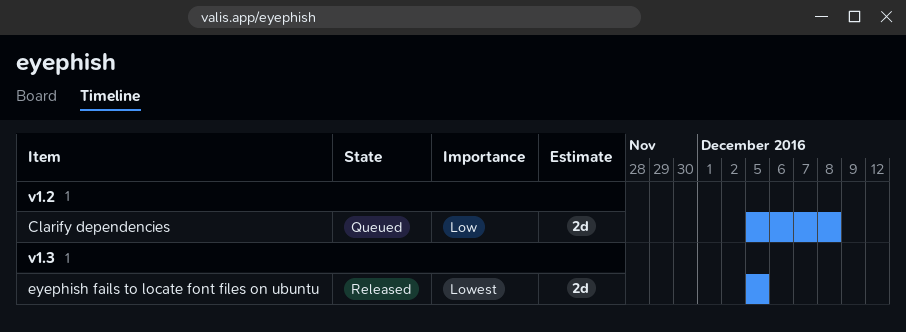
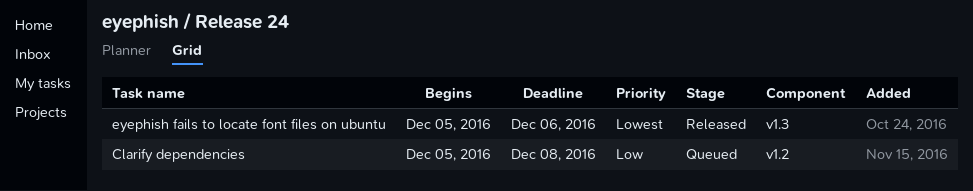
eyephish fails to locate font files on ubuntu, due: Dec 5 -> Dec 6

